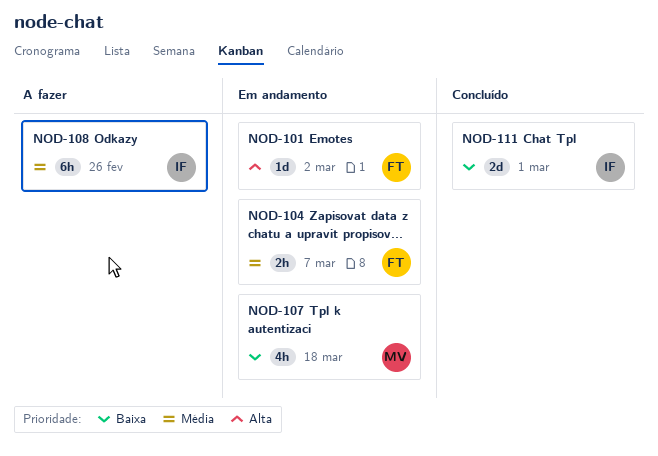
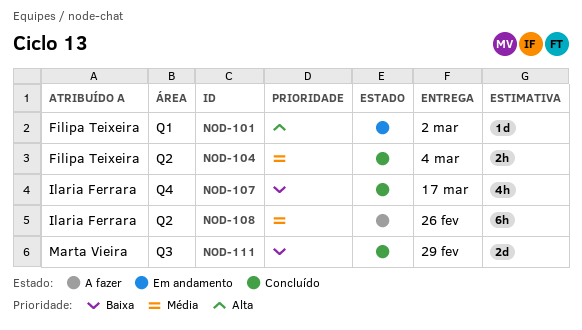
NOD-104, status: Em andamento -> Concluído
NOD-104, due: Mar 7 -> Mar 4
NOD-107, status: Em andamento -> Concluído
NOD-107, owner: Marta Vieira -> Ilaria Ferrara
NOD-107, due: Mar 18 -> Mar 17
NOD-111, owner: Ilaria Ferrara -> Marta Vieira
NOD-111, due: Mar 1 -> Feb 29

